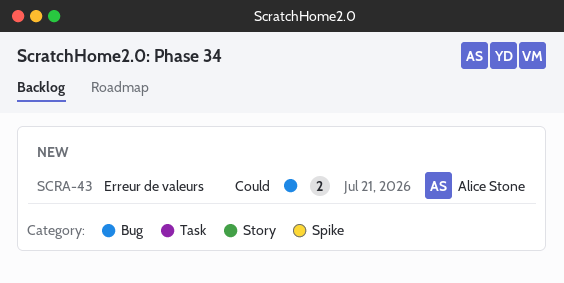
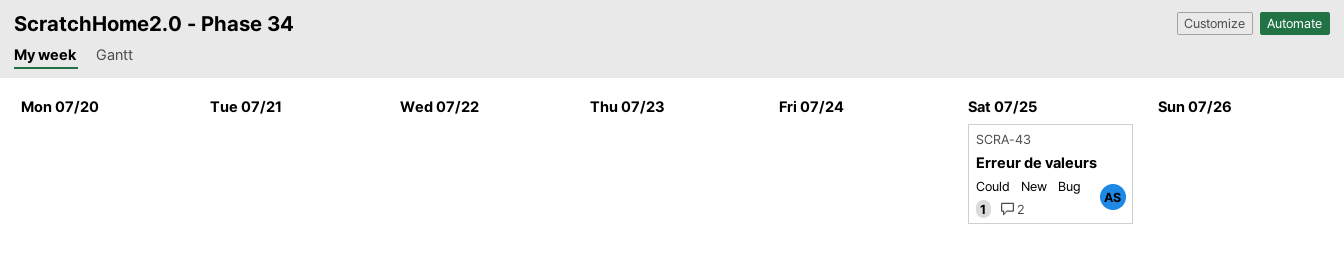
SCRA-43, estimate: 2 -> 1
SCRA-43, due: Jul 21 -> Jul 25

